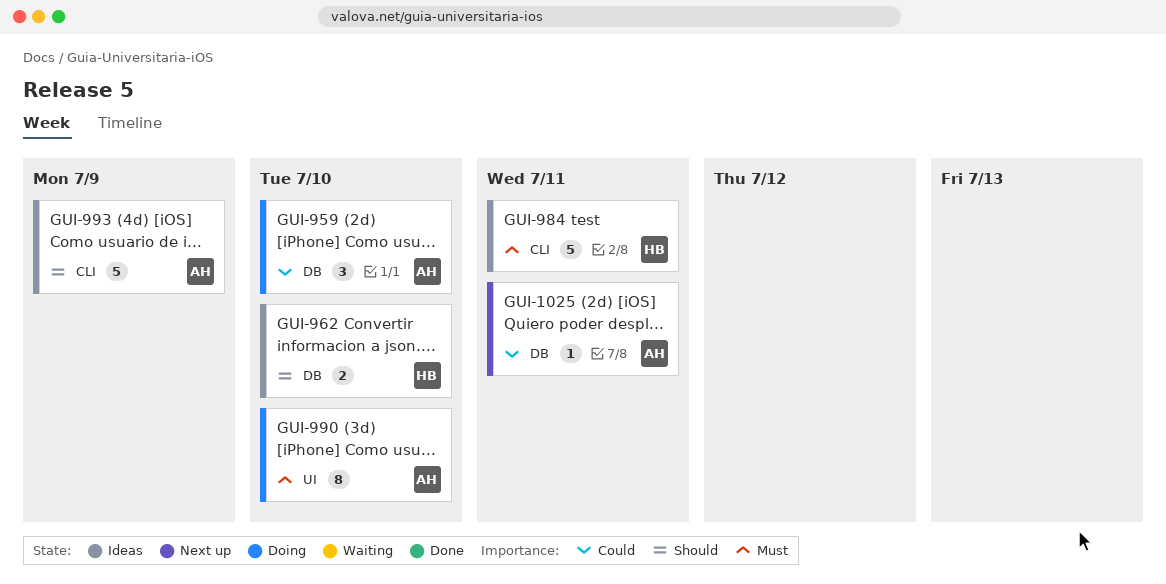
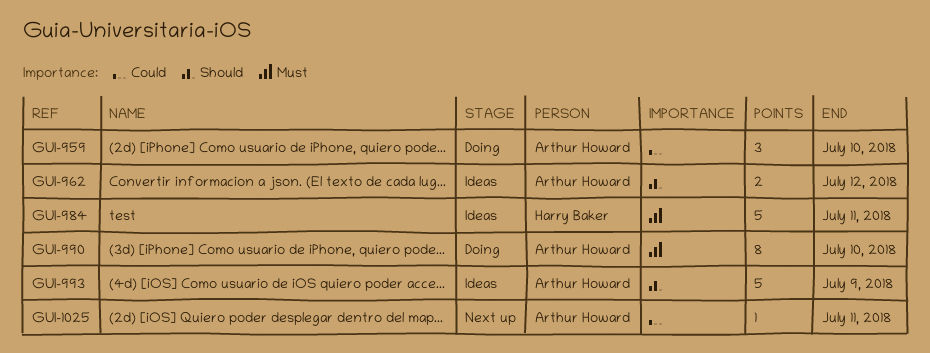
GUI-962, owner: Harry Baker -> Arthur Howard
GUI-962, due: Jul 10 -> Jul 12

